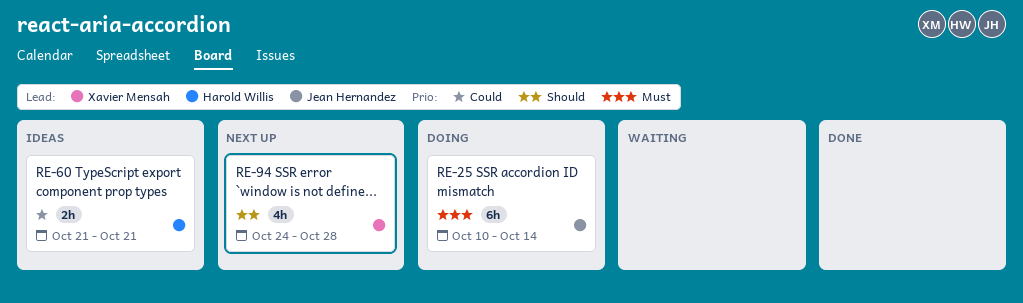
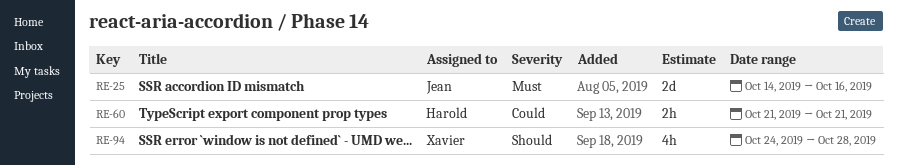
RE-25, estimate: 6h -> 2d
RE-25, start: Oct 10 -> Oct 14
RE-25, due: Oct 14 -> Oct 16

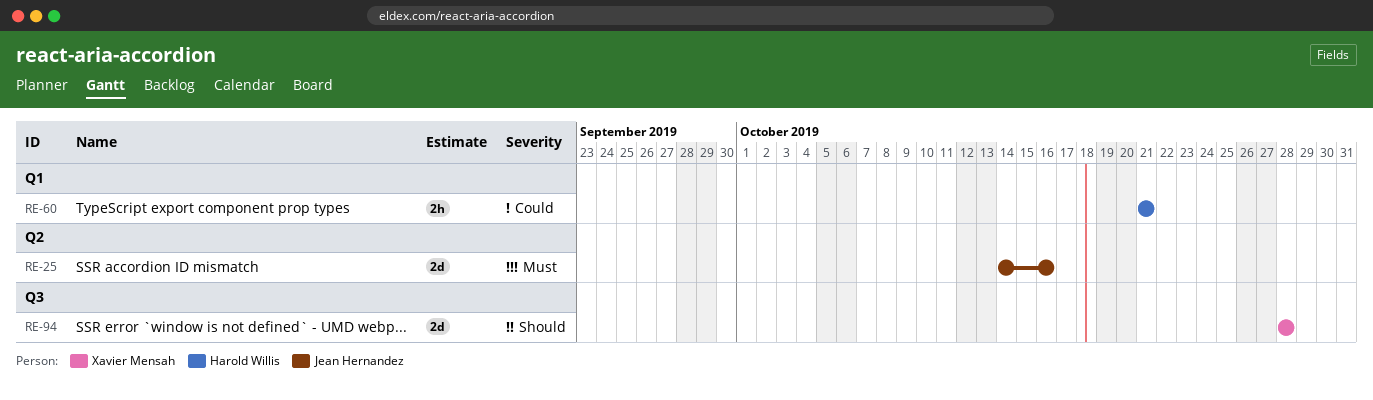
RE-94, estimate: 4h -> 2d
RE-94, start: Oct 24 -> Oct 28

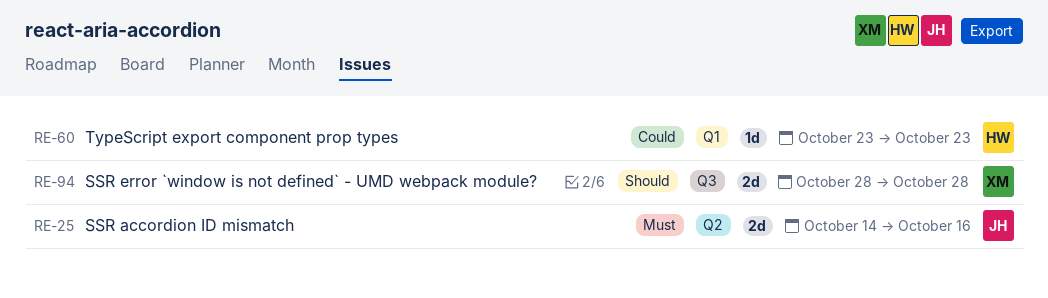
RE-60, estimate: 2h -> 1d
RE-60, start: Oct 21 -> Oct 23
RE-60, due: Oct 21 -> Oct 23

